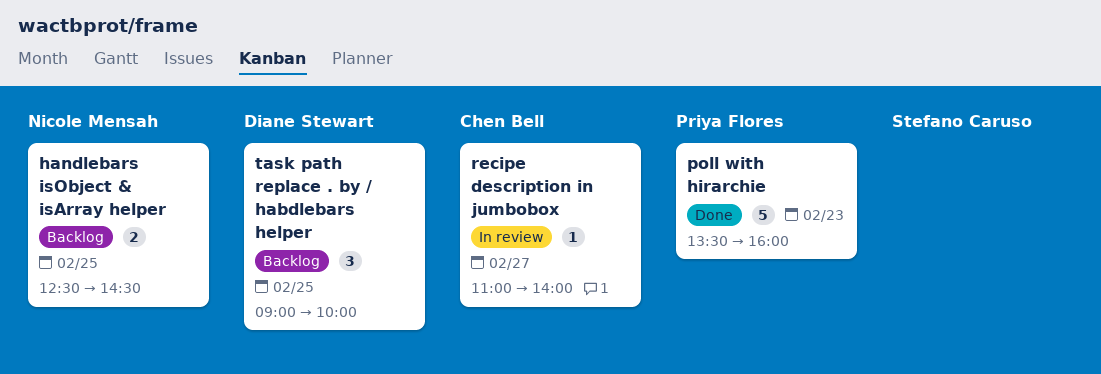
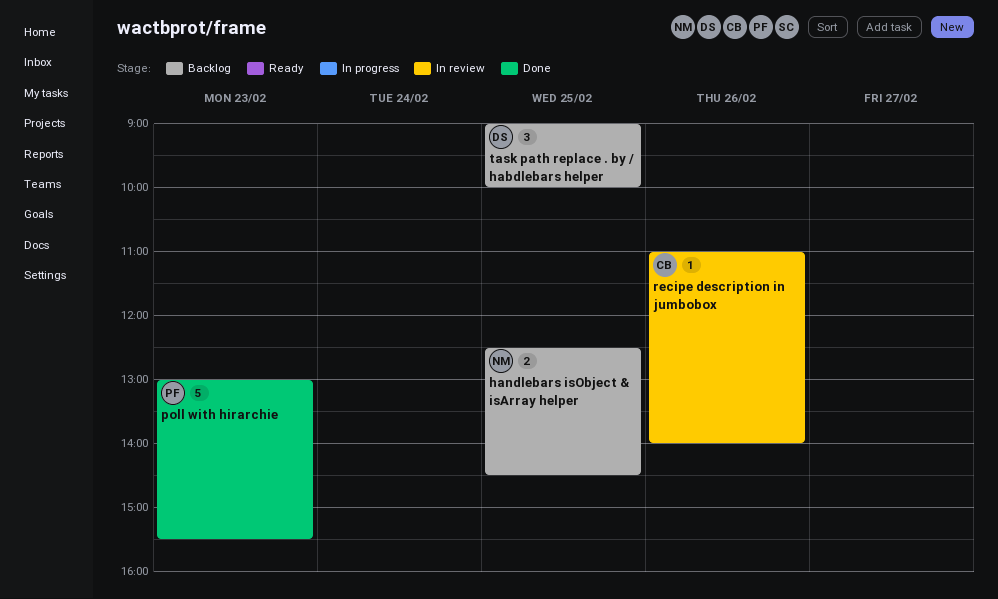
poll with hirarchie, begins: 13:30 -> 13:00
poll with hirarchie, ends: 16:00 -> 15:30
recipe description in jumbobox, day: Feb 27 -> Feb 26

